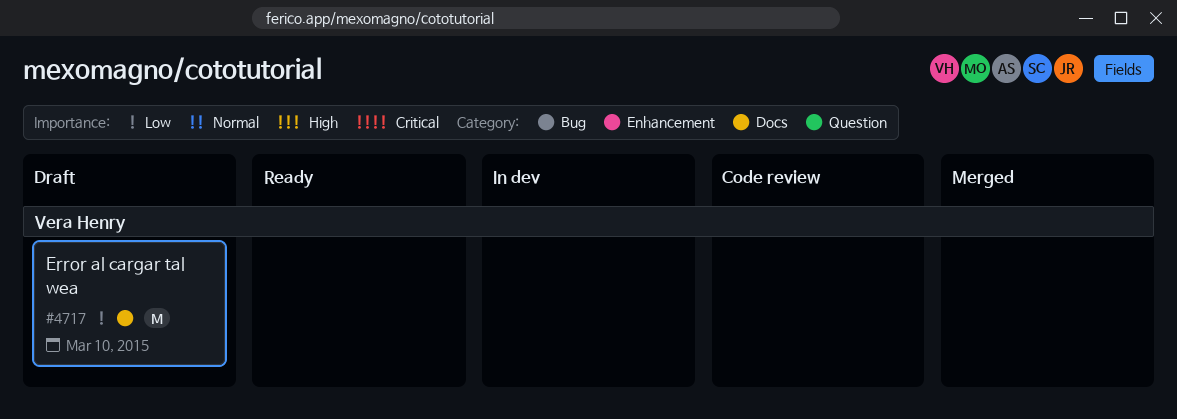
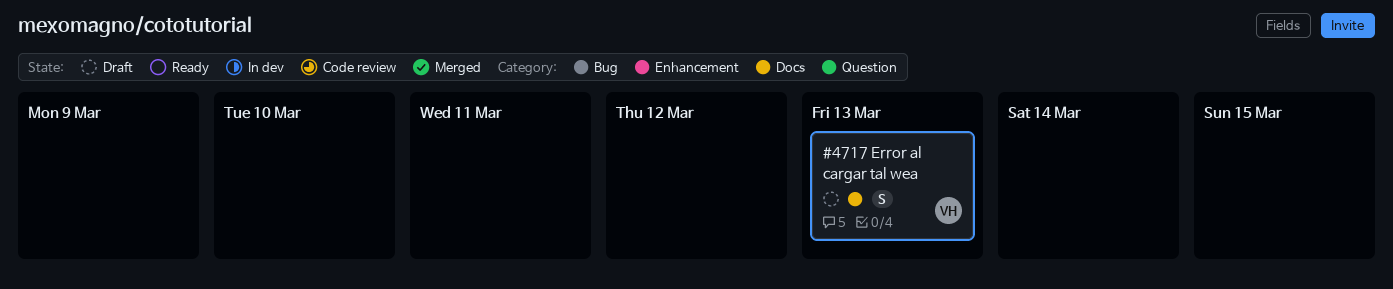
#4717, estimate: M -> S
#4717, due: Mar 10 -> Mar 13

